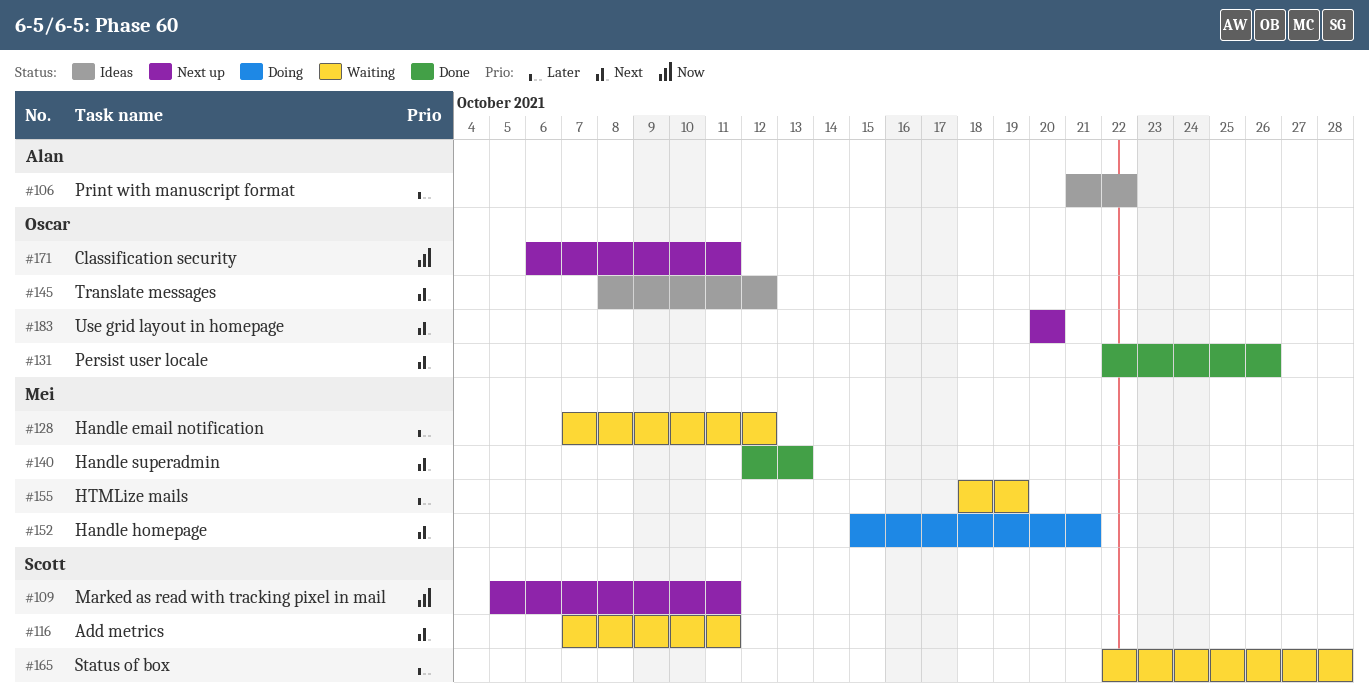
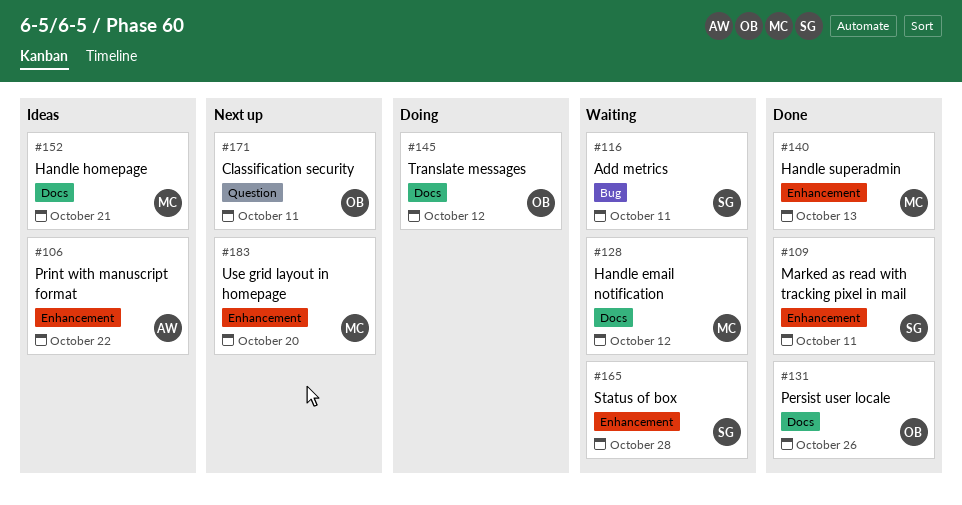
#109, status: Next up -> Done
#145, status: Ideas -> Doing
#152, status: Doing -> Ideas
#155: present -> none
#183, owner: Oscar -> Mei

